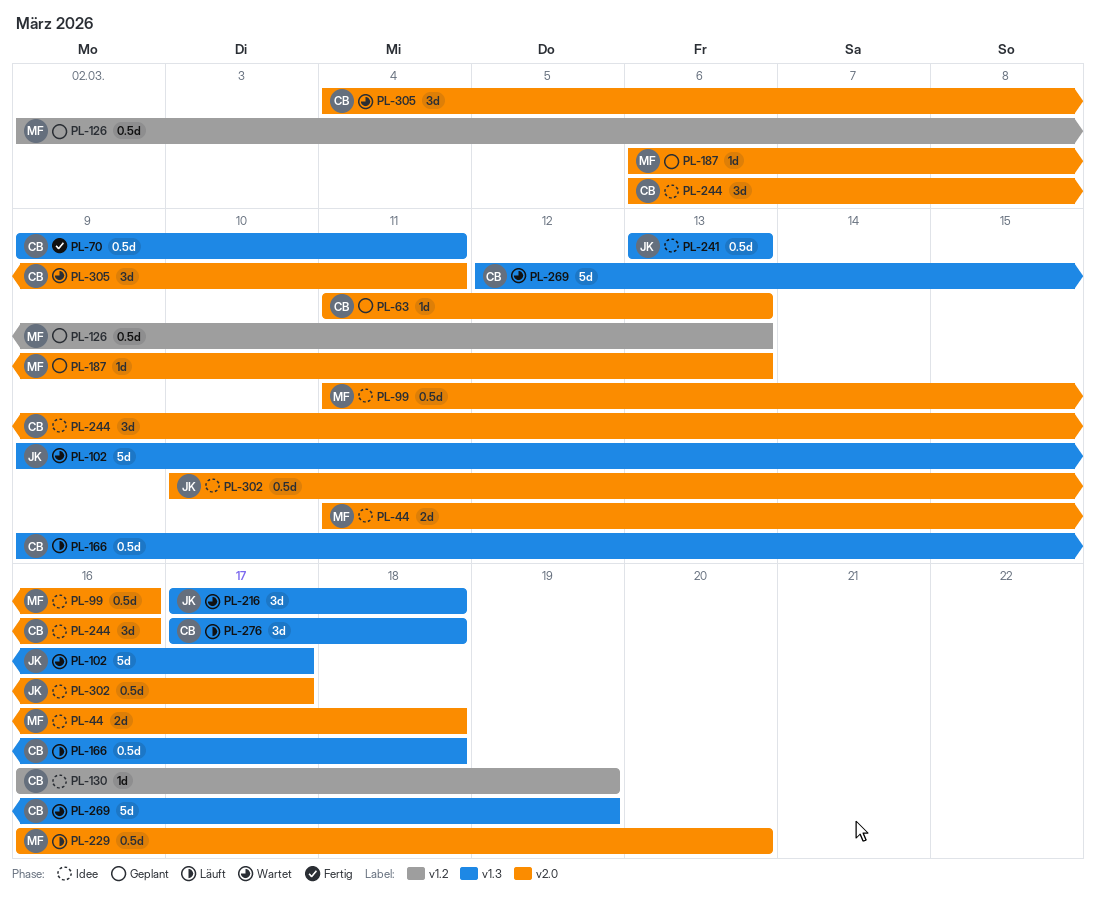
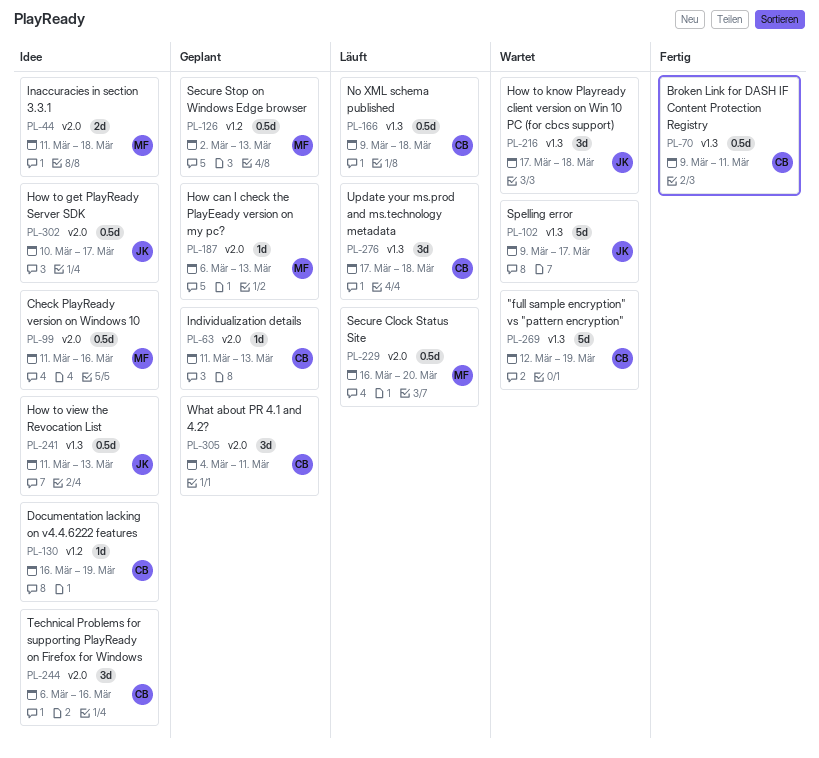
PL-241, start: Mar 13 -> Mar 11
PL-305, status: Wartet -> Geplant

